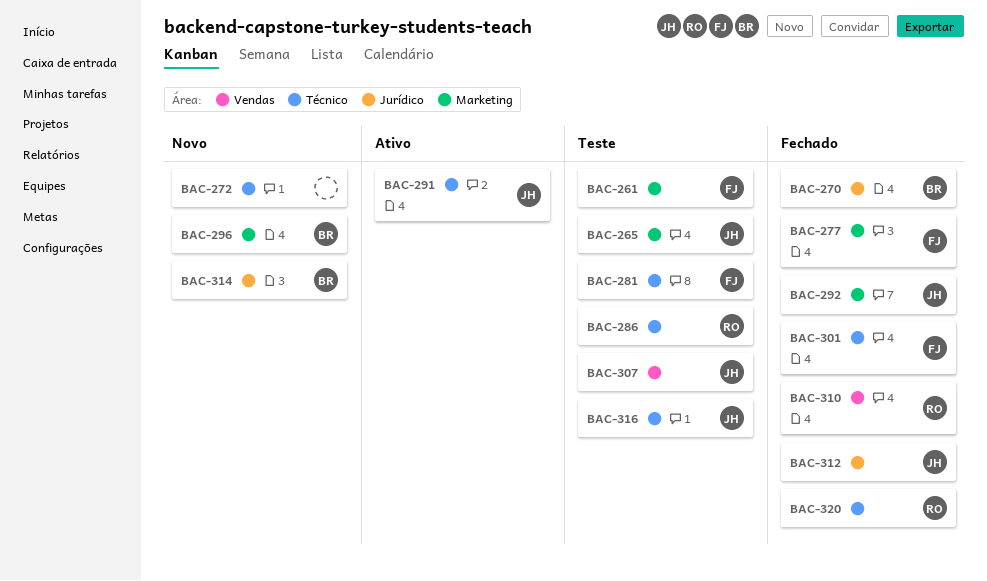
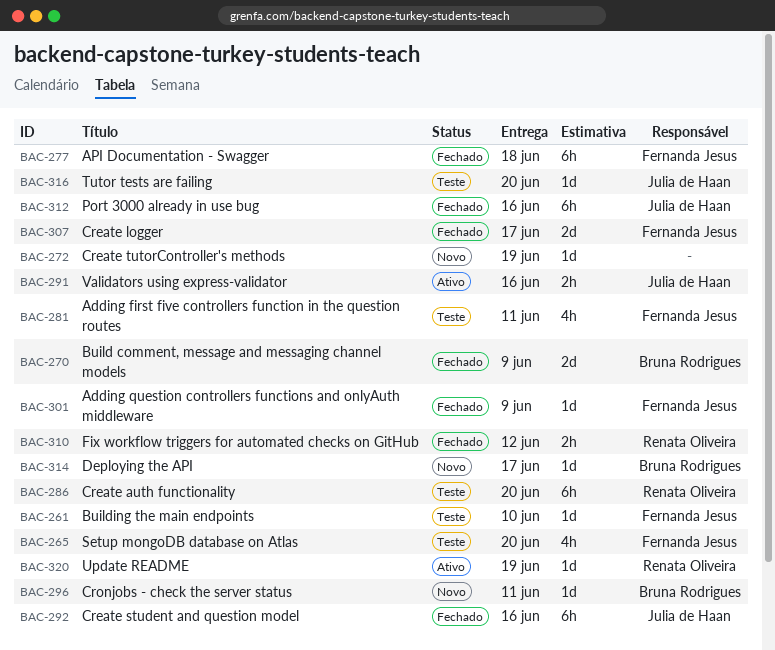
BAC-265, owner: Julia de Haan -> Fernanda Jesus
BAC-307, status: Teste -> Fechado
BAC-307, owner: Julia de Haan -> Fernanda Jesus
BAC-320, status: Fechado -> Ativo

